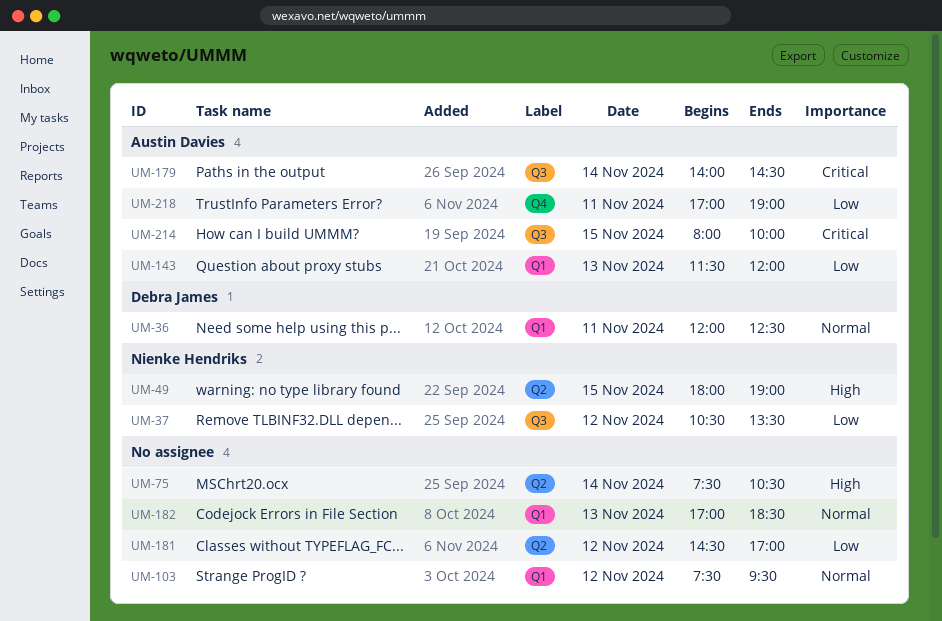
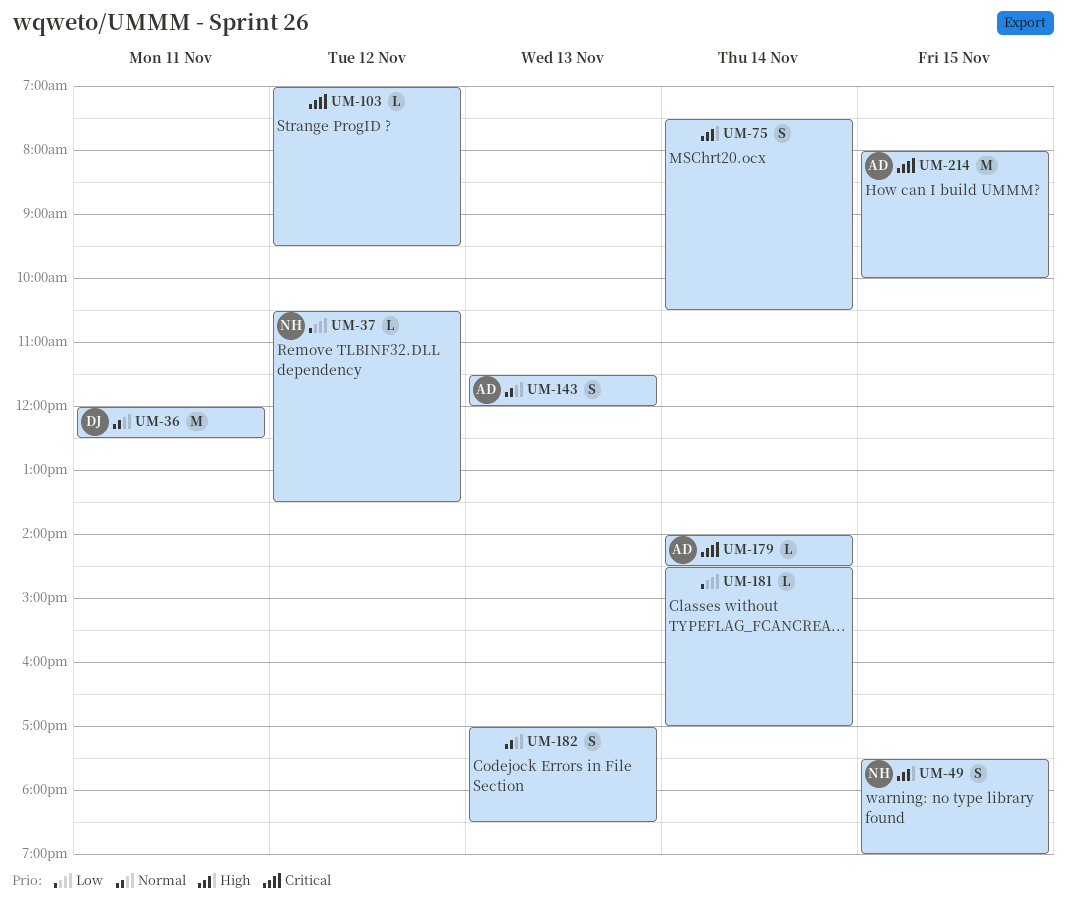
UM-49, begins: 18:00 -> 17:30
UM-103, priority: Normal -> Critical
UM-103, begins: 07:30 -> 07:00
UM-143, priority: Low -> Normal
UM-181, day: Nov 12 -> Nov 14
UM-218: present -> none

